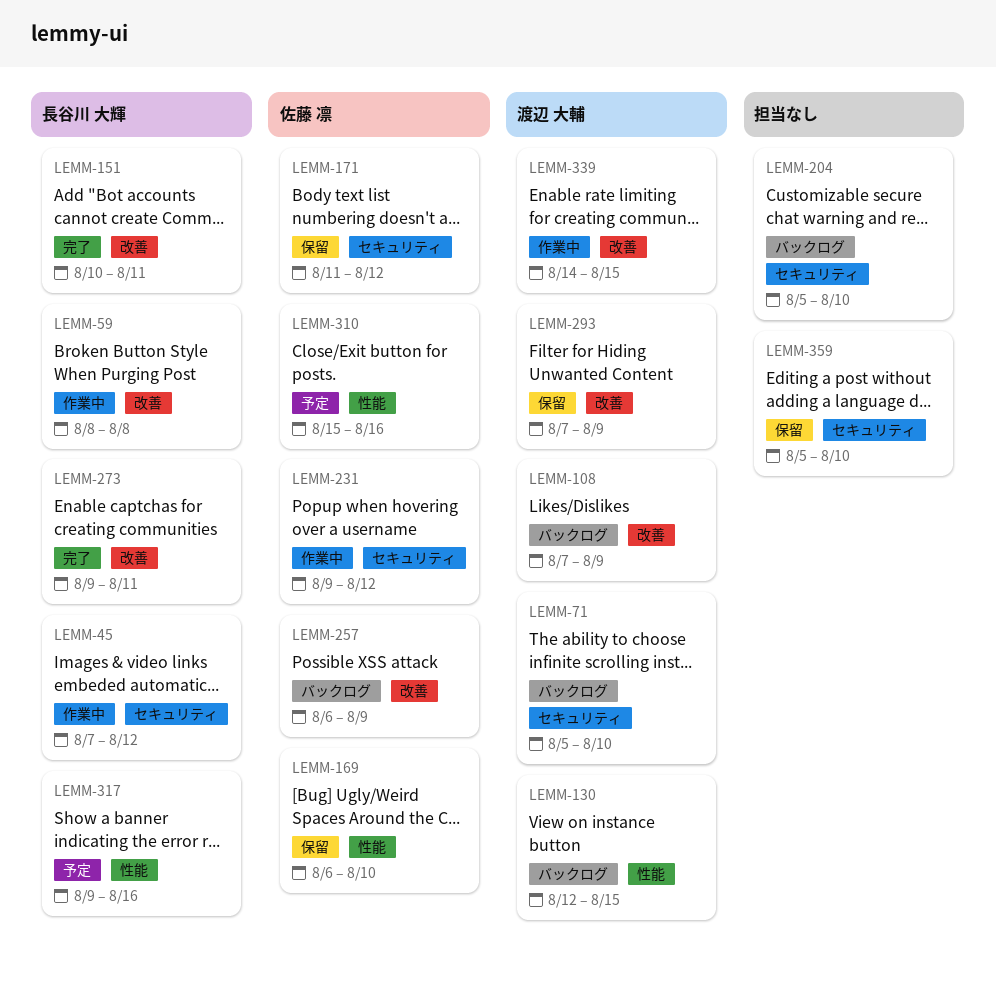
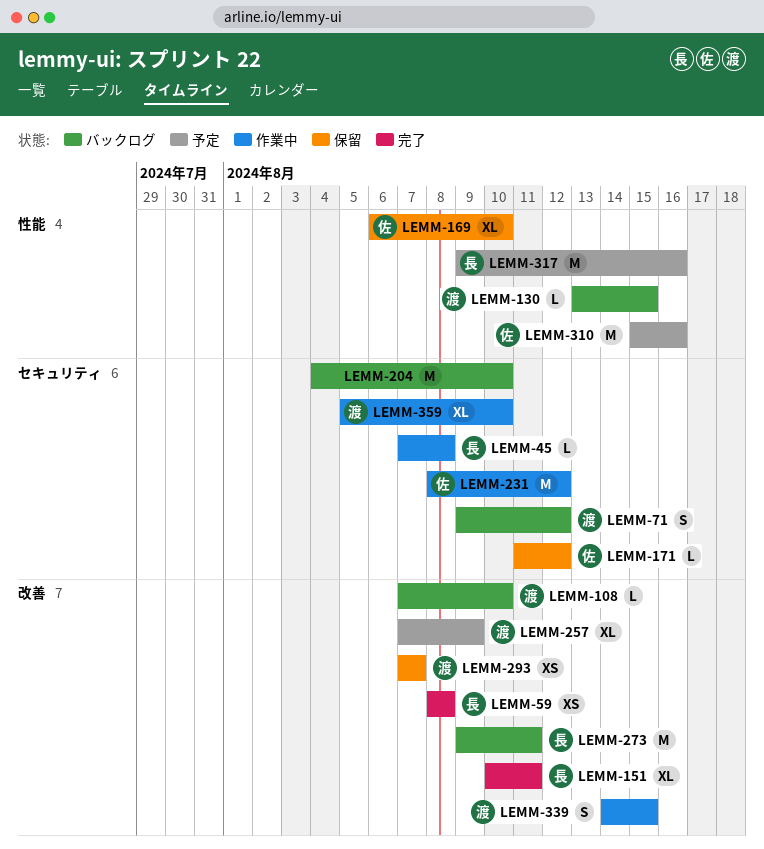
LEMM-45, due: Aug 12 -> Aug 8
LEMM-59, status: 作業中 -> 完了
LEMM-71, start: Aug 5 -> Aug 9
LEMM-71, due: Aug 10 -> Aug 12
LEMM-108, due: Aug 9 -> Aug 10
LEMM-130, start: Aug 12 -> Aug 13
LEMM-204, start: Aug 5 -> Aug 4
LEMM-231, start: Aug 9 -> Aug 8
LEMM-257, status: バックログ -> 予定
LEMM-257, owner: 佐藤 凛 -> 渡辺 大輔
LEMM-257, start: Aug 6 -> Aug 7
LEMM-273, status: 完了 -> バックログ
LEMM-293, due: Aug 9 -> Aug 7
LEMM-359, status: 保留 -> 作業中
LEMM-359, owner: none -> 渡辺 大輔

